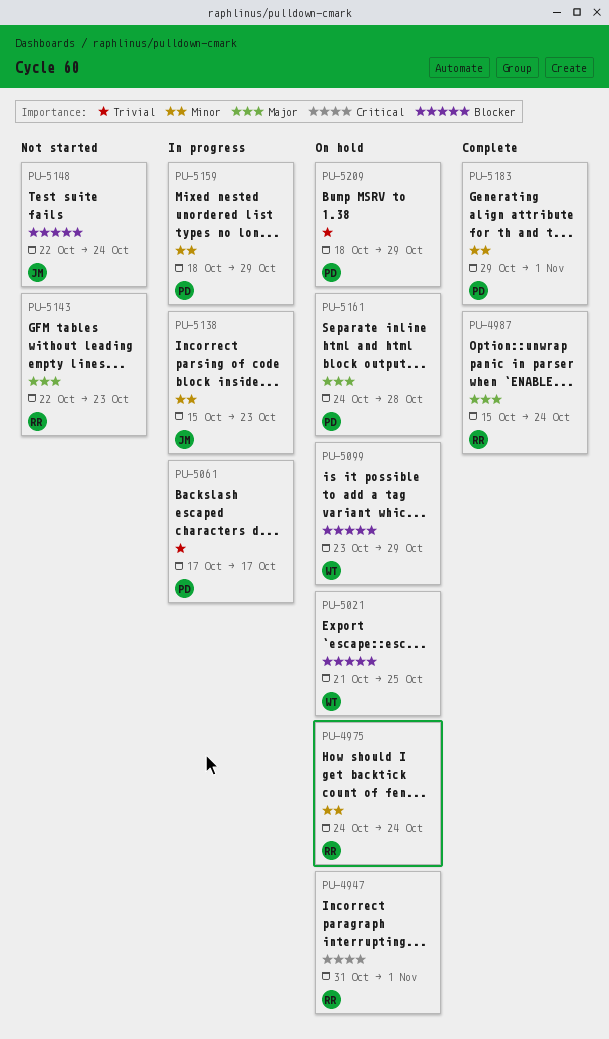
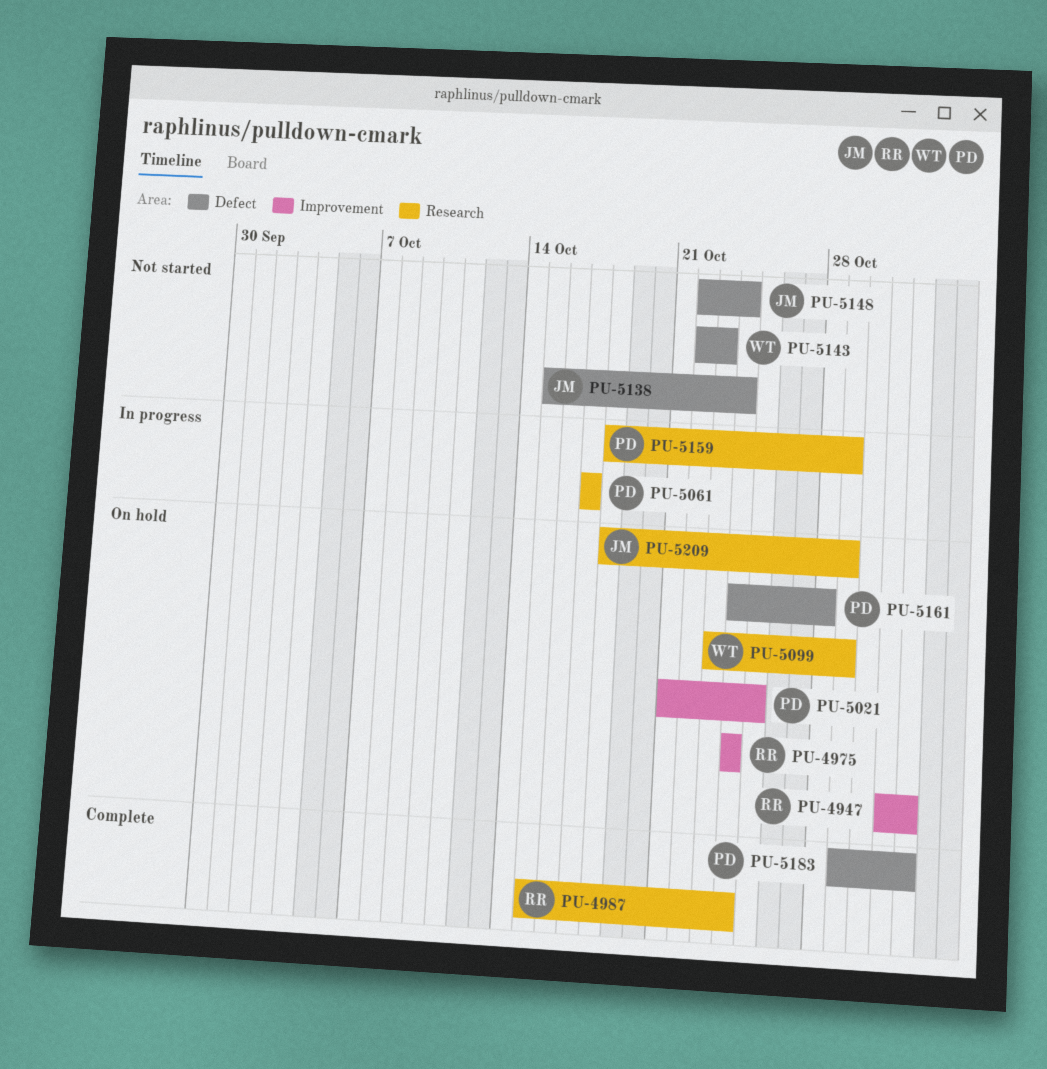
PU-5021, owner: WT -> PD
PU-5138, status: In progress -> Not started
PU-5138, due: Oct 23 -> Oct 24
PU-5143, owner: RR -> WT
PU-5209, owner: PD -> JM

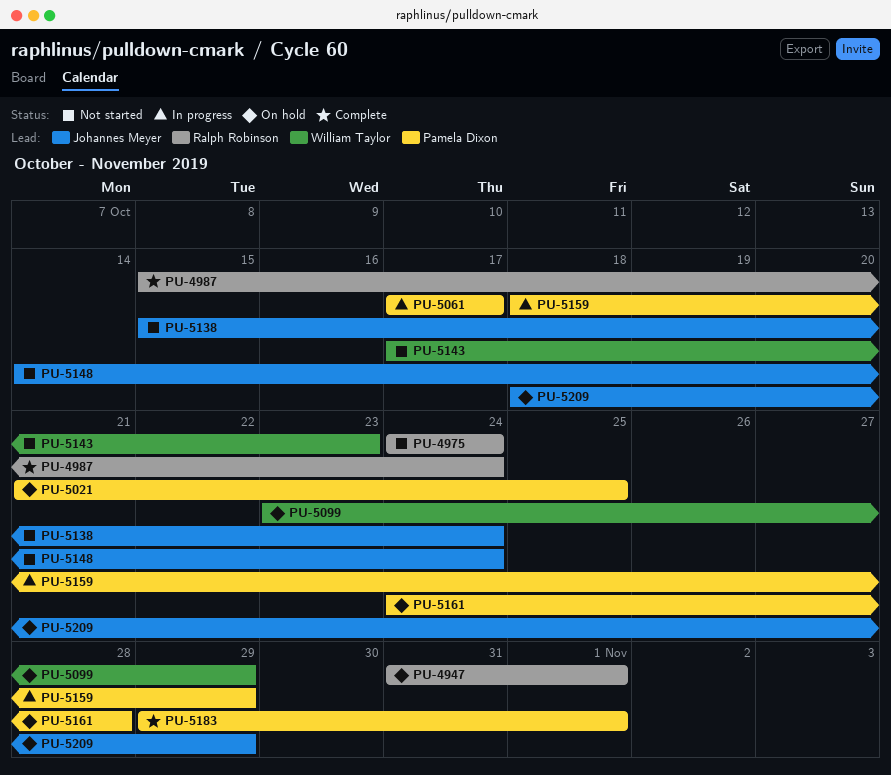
PU-4975, status: On hold -> Not started
PU-5143, start: Oct 22 -> Oct 17
PU-5148, start: Oct 22 -> Oct 14

